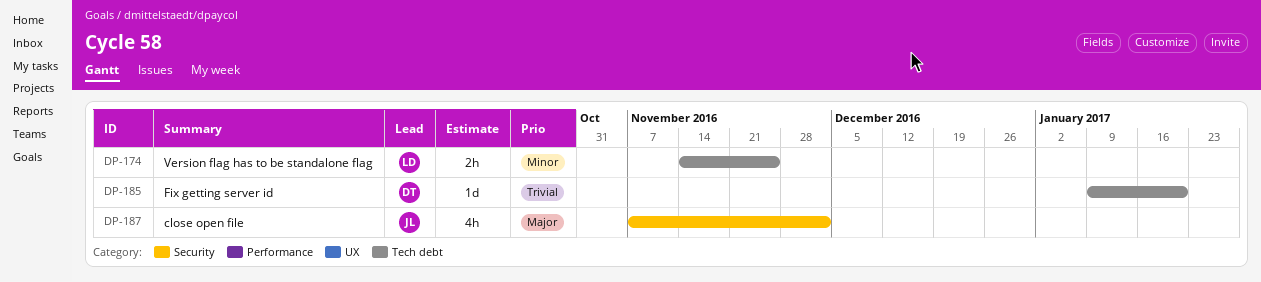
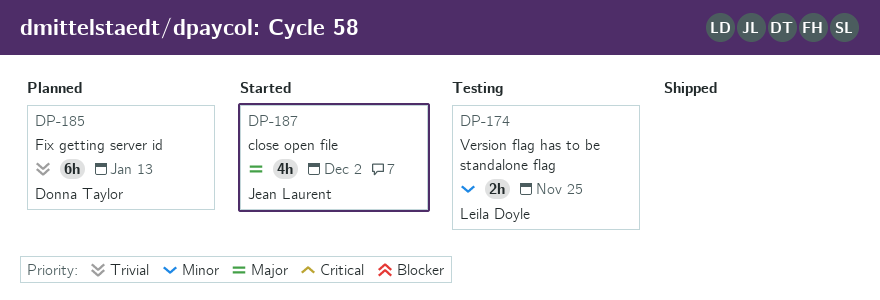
DP-185, estimate: 1d -> 6h
DP-185, due: Jan 20 -> Jan 13

